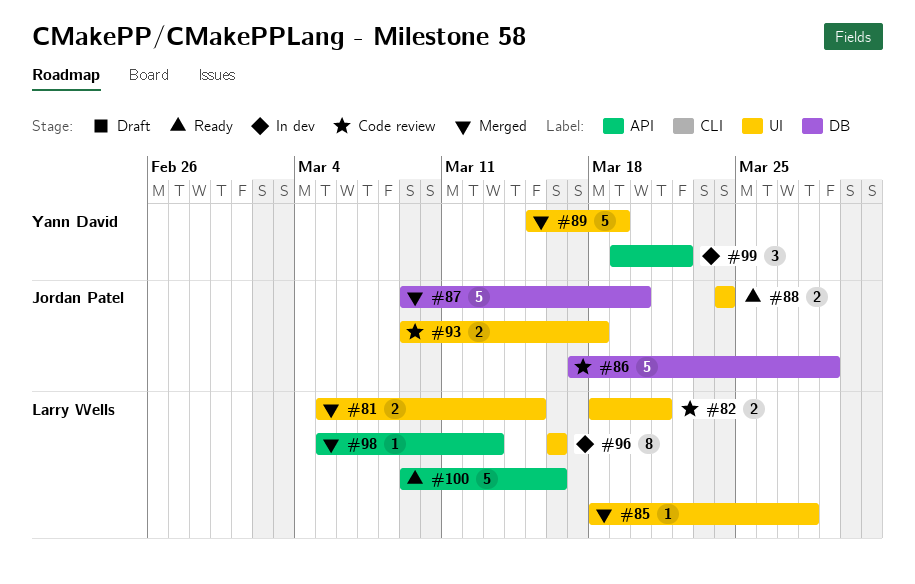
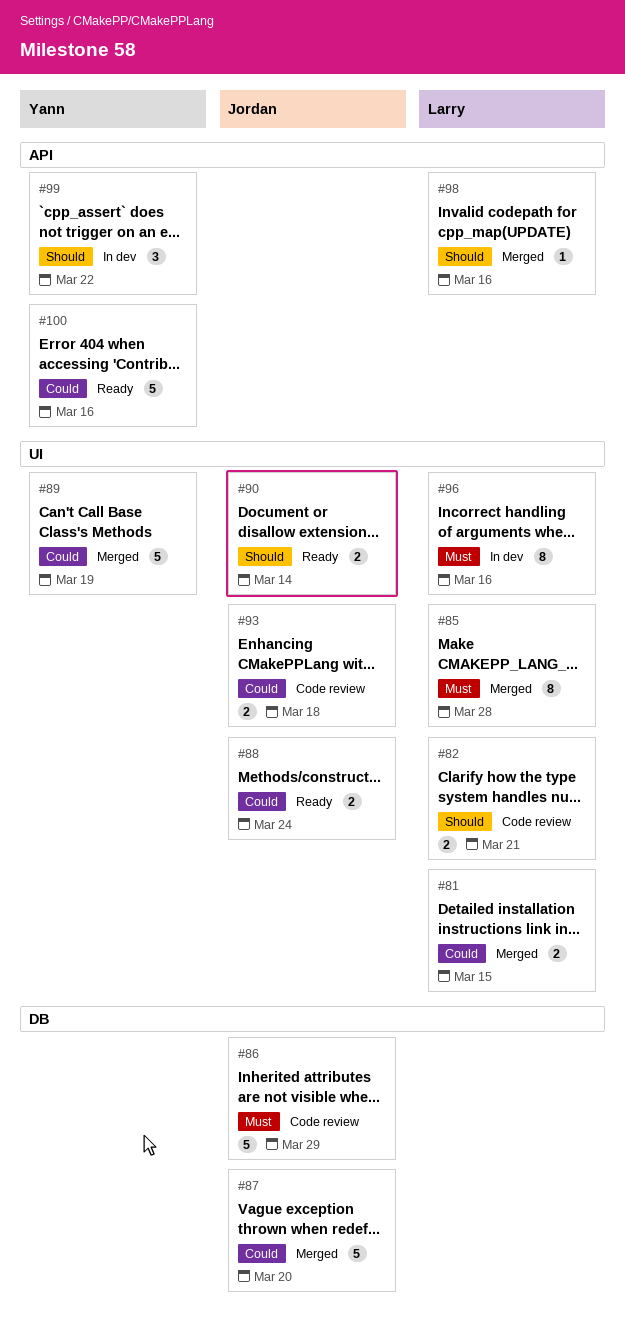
#85, estimate: 1 -> 8
#90: none -> present
#98, due: Mar 13 -> Mar 16
#100, owner: Larry Wells -> Yann David

